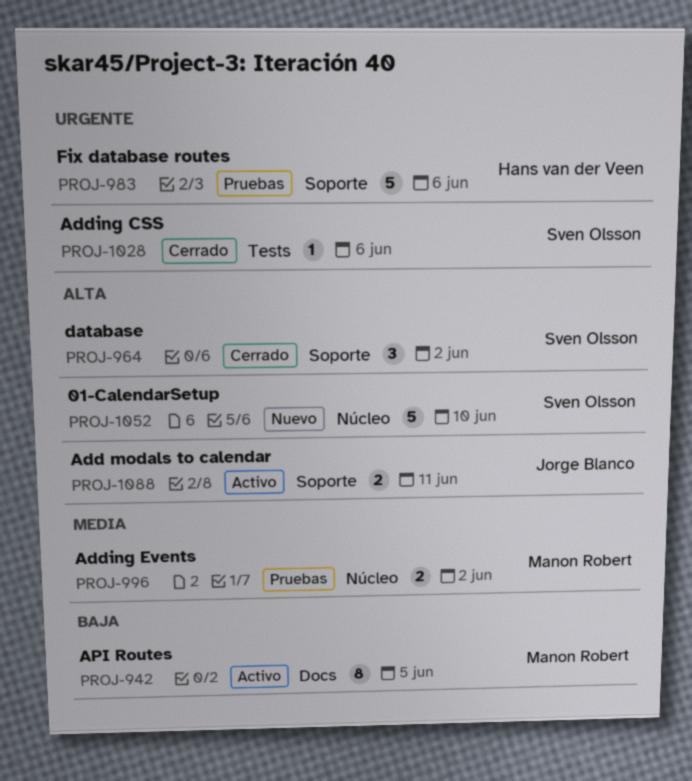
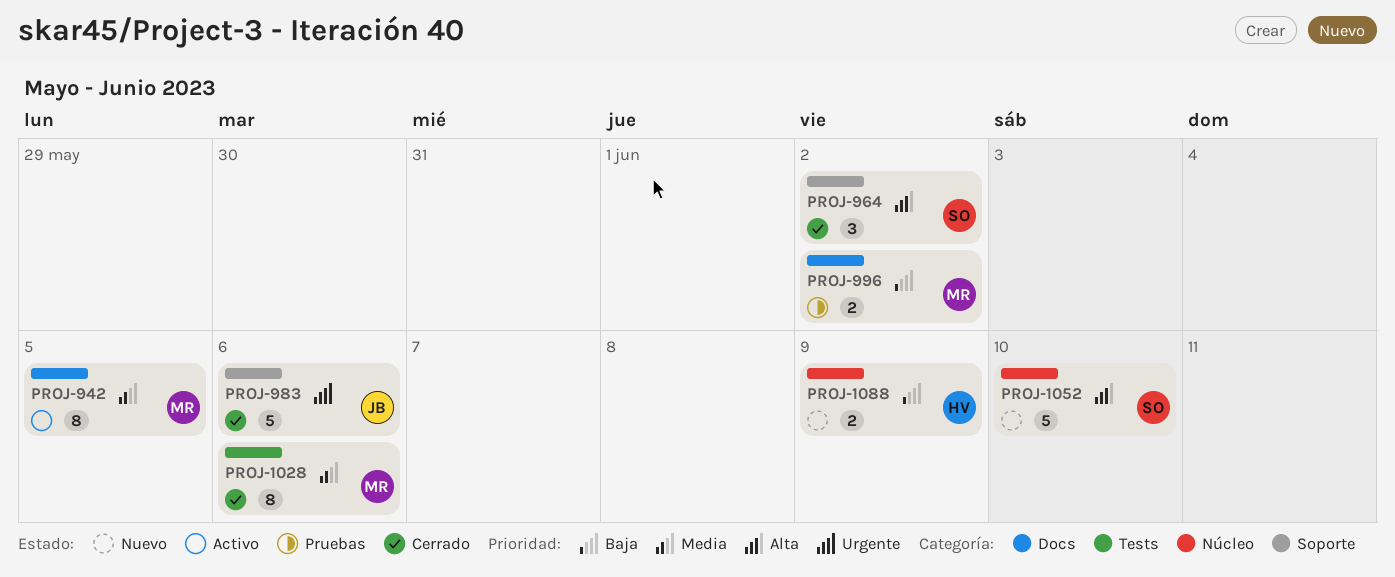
PROJ-942, priority: Baja -> Media
PROJ-983, status: Pruebas -> Cerrado
PROJ-983, owner: Hans van der Veen -> Jorge Blanco
PROJ-996, priority: Media -> Baja
PROJ-996, label: Núcleo -> Docs
PROJ-1028, owner: Sven Olsson -> Manon Robert
PROJ-1028, priority: Urgente -> Media
PROJ-1028, estimate: 1 -> 8
PROJ-1088, status: Activo -> Nuevo
PROJ-1088, owner: Jorge Blanco -> Hans van der Veen
PROJ-1088, priority: Alta -> Baja
PROJ-1088, label: Soporte -> Núcleo
PROJ-1088, due: Jun 11 -> Jun 9

